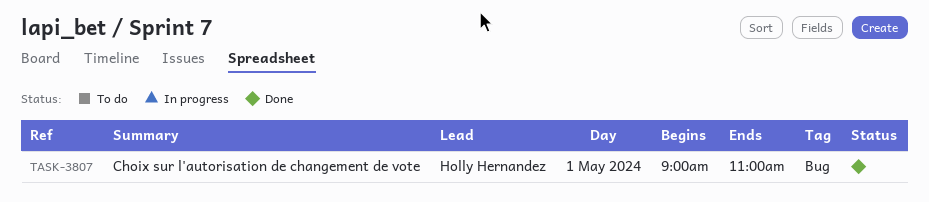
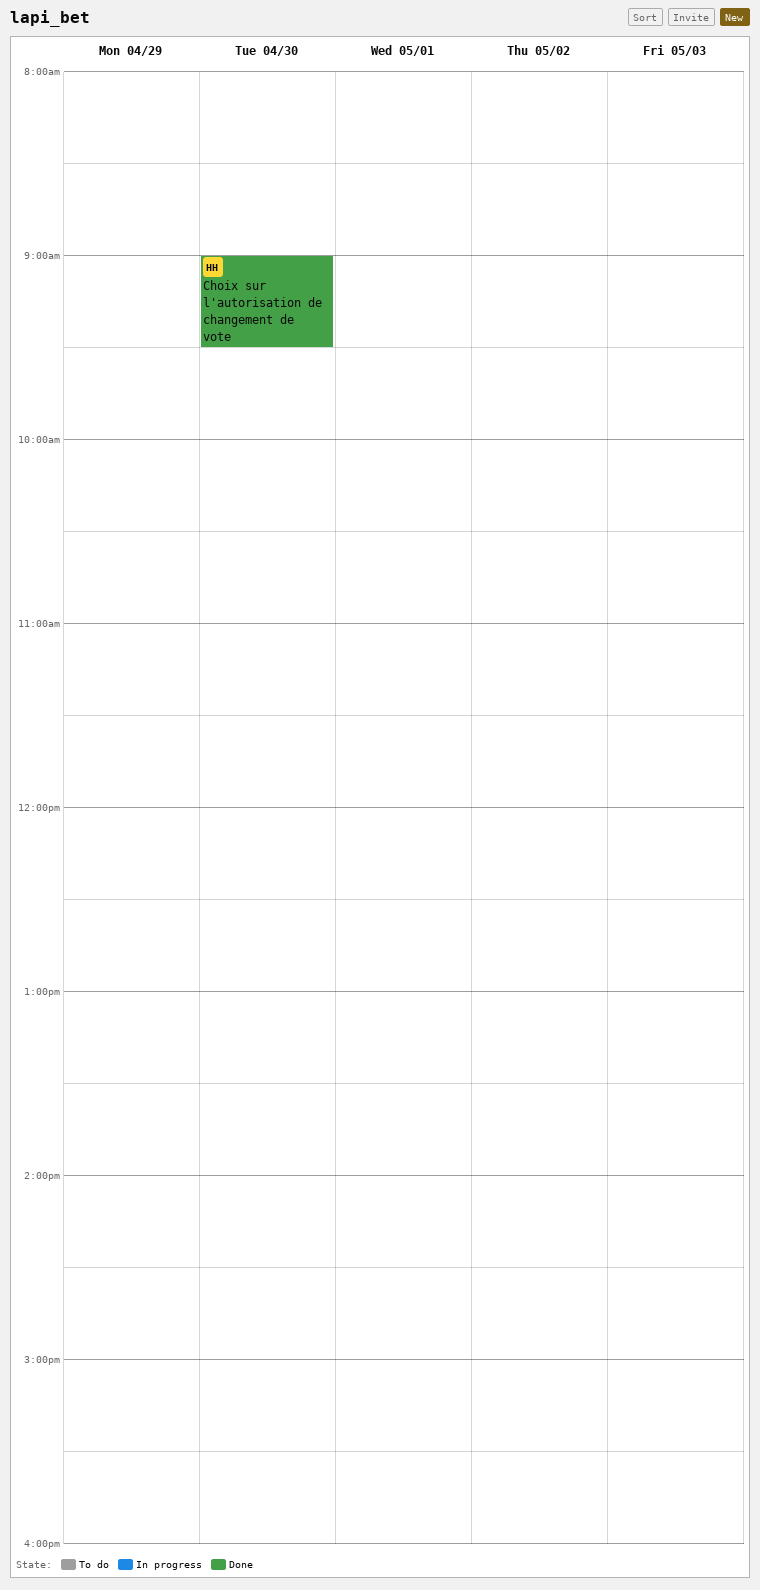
Choix sur l'autorisation de changement de vote, day: May 1 -> Apr 30
Choix sur l'autorisation de changement de vote, ends: 11:00 -> 09:30

